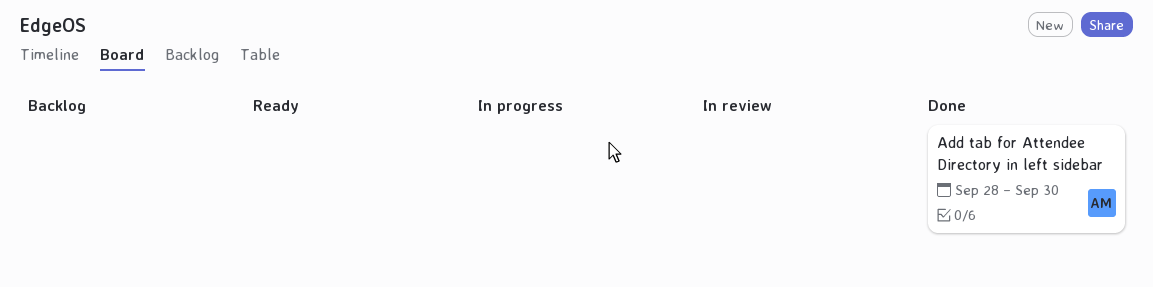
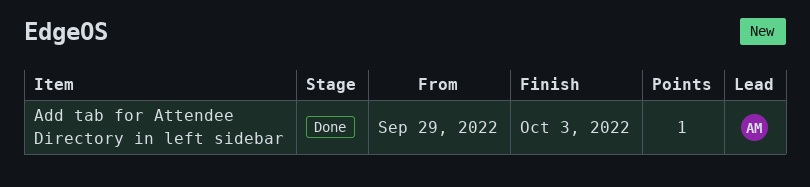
Add tab for Attendee Directory in left sidebar, start: Sep 28 -> Sep 29
Add tab for Attendee Directory in left sidebar, due: Sep 30 -> Oct 3

